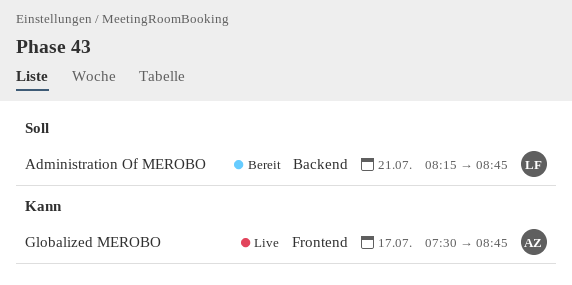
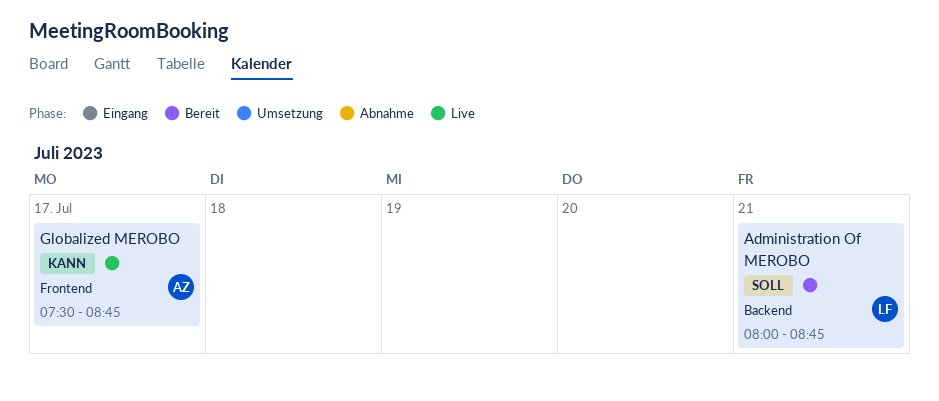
Administration Of MEROBO, begins: 08:15 -> 08:00

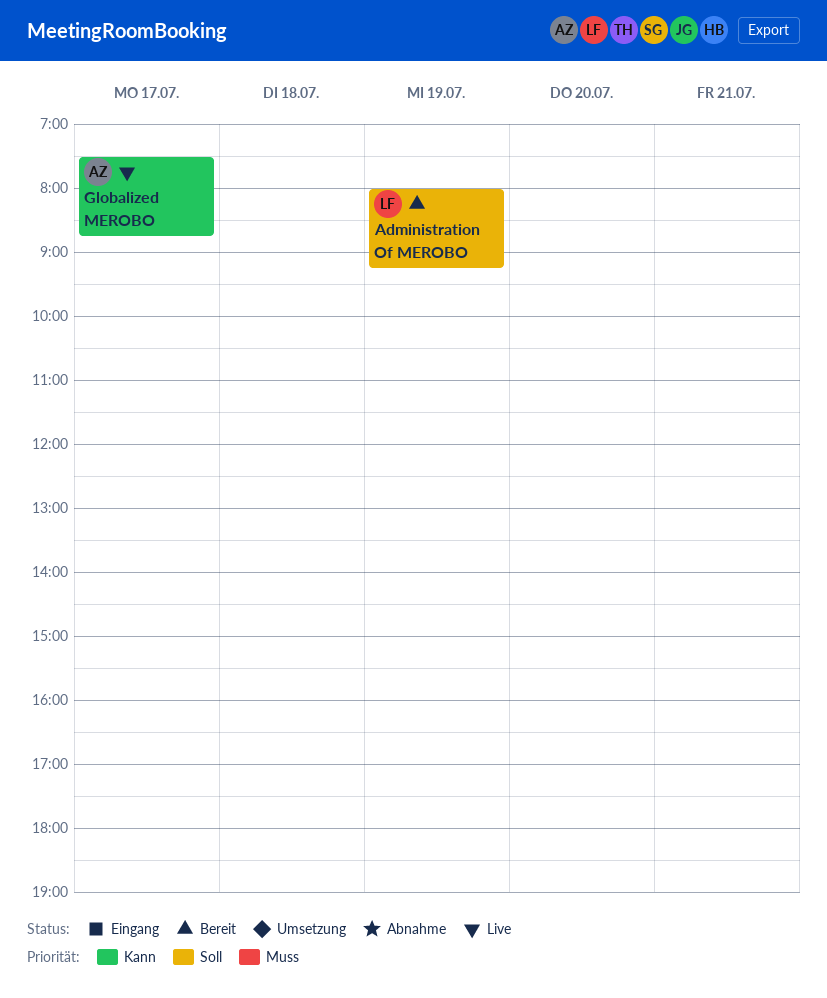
Administration Of MEROBO, day: Jul 21 -> Jul 19
Administration Of MEROBO, ends: 08:45 -> 09:15

